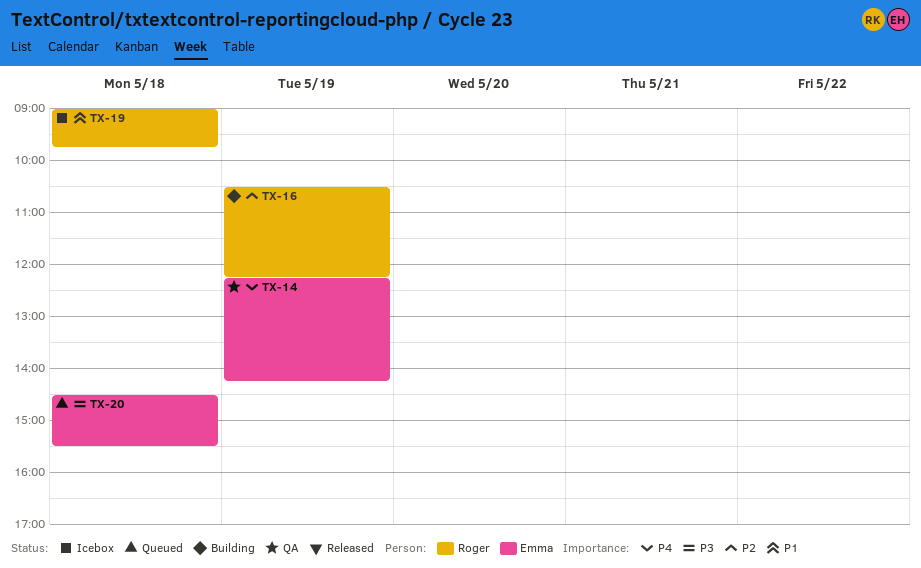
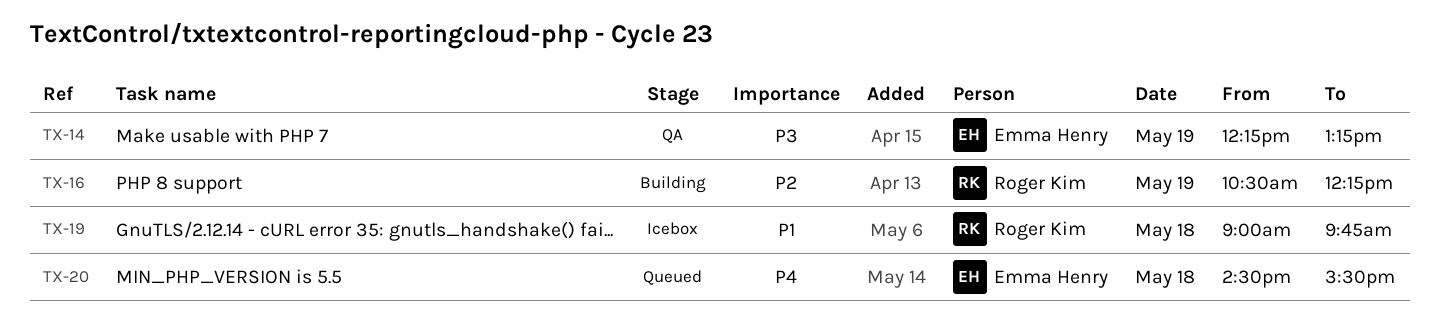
TX-14, priority: P4 -> P3
TX-14, ends: 14:15 -> 13:15
TX-20, priority: P3 -> P4

